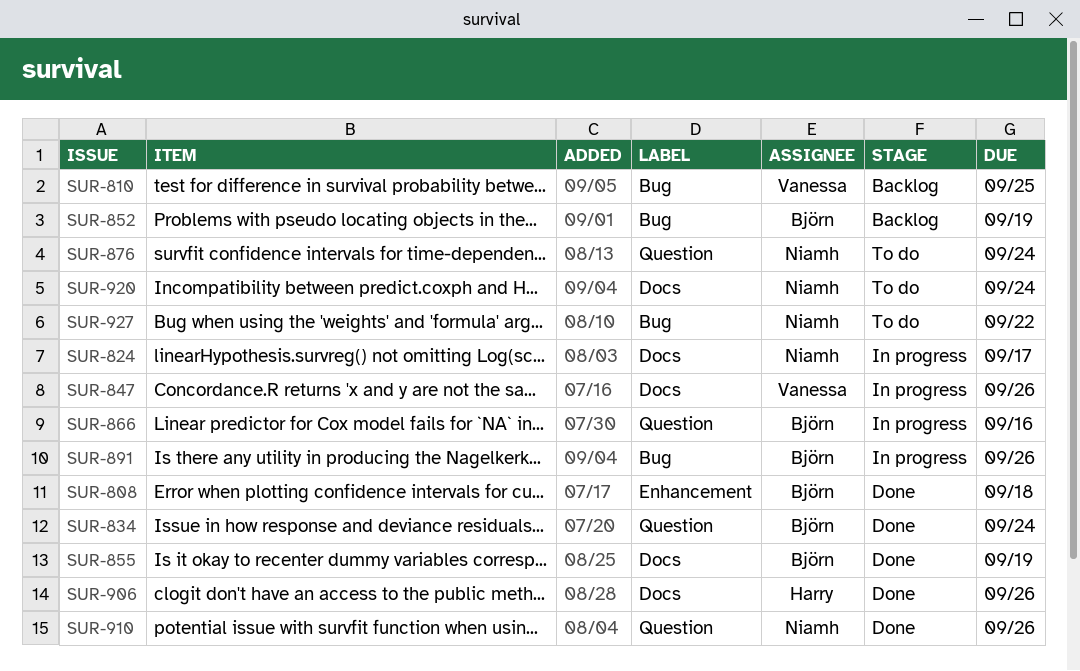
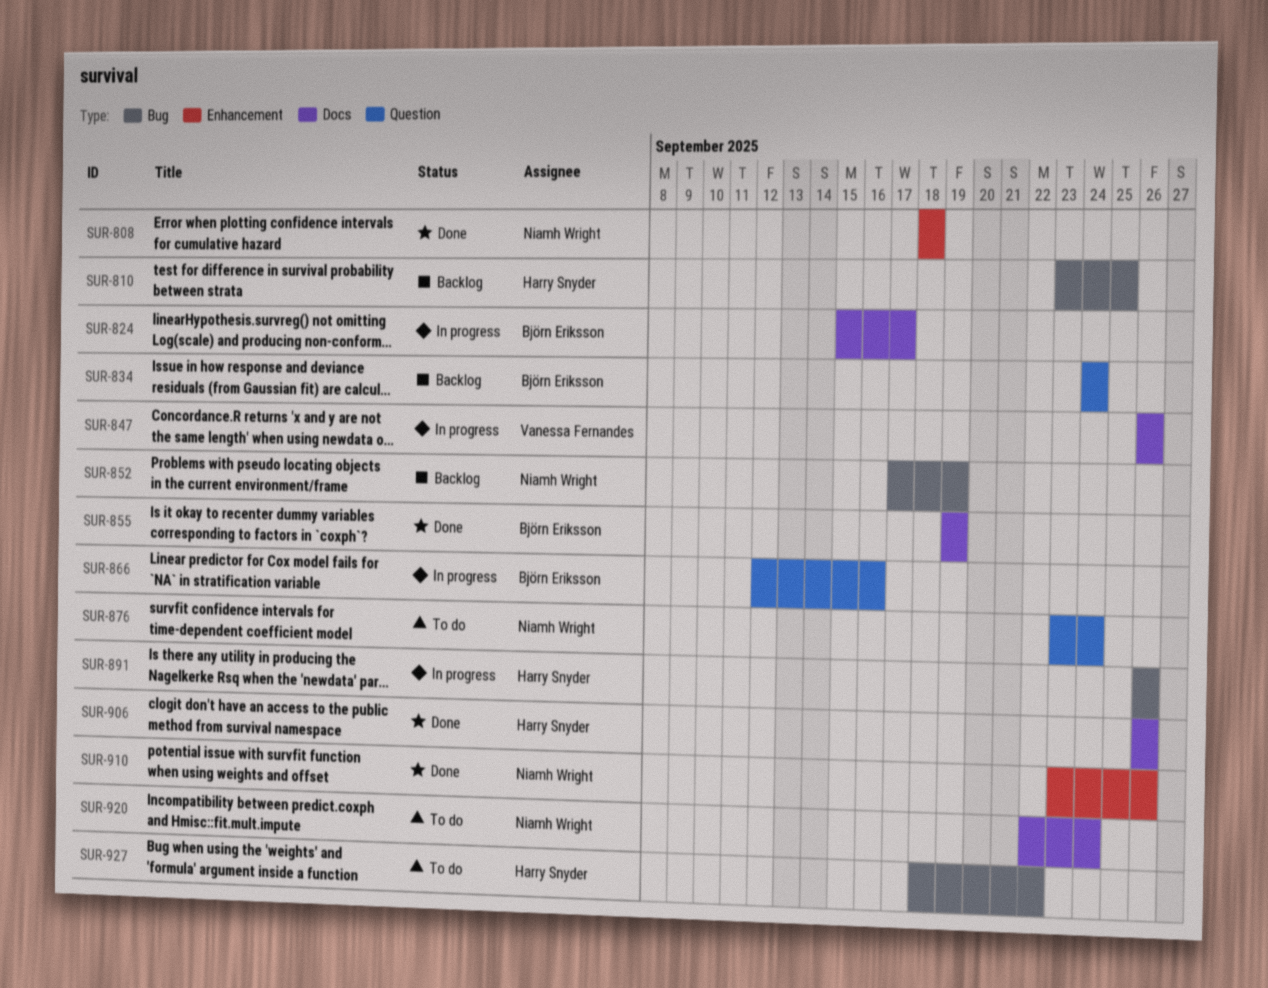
SUR-808, owner: Björn Eriksson -> Niamh Wright
SUR-810, owner: Vanessa Fernandes -> Harry Snyder
SUR-824, owner: Niamh Wright -> Björn Eriksson
SUR-834, status: Done -> Backlog
SUR-852, owner: Björn Eriksson -> Niamh Wright
SUR-891, owner: Björn Eriksson -> Harry Snyder
SUR-910, label: Question -> Enhancement
SUR-927, owner: Niamh Wright -> Harry Snyder

